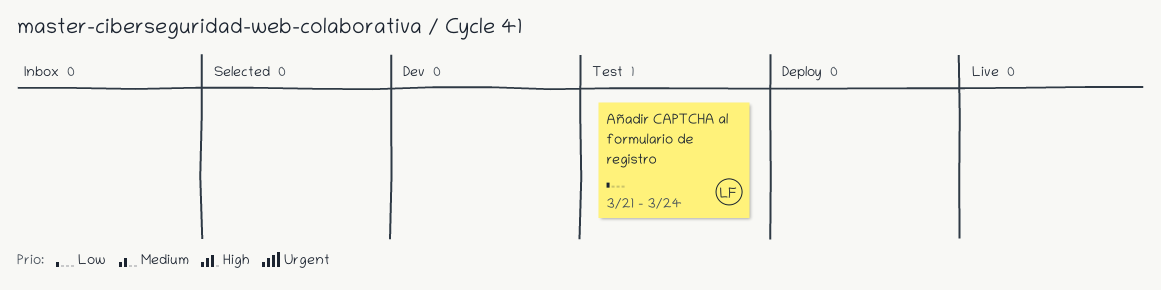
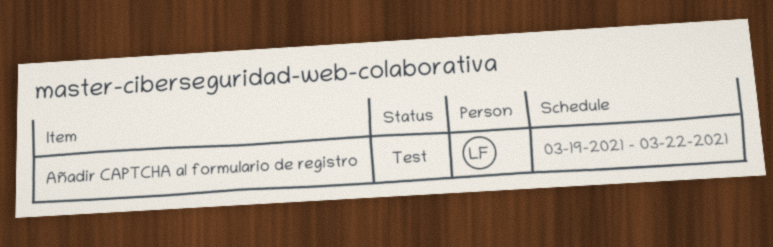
Añadir CAPTCHA al formulario de registro, start: Mar 21 -> Mar 19
Añadir CAPTCHA al formulario de registro, due: Mar 24 -> Mar 22

